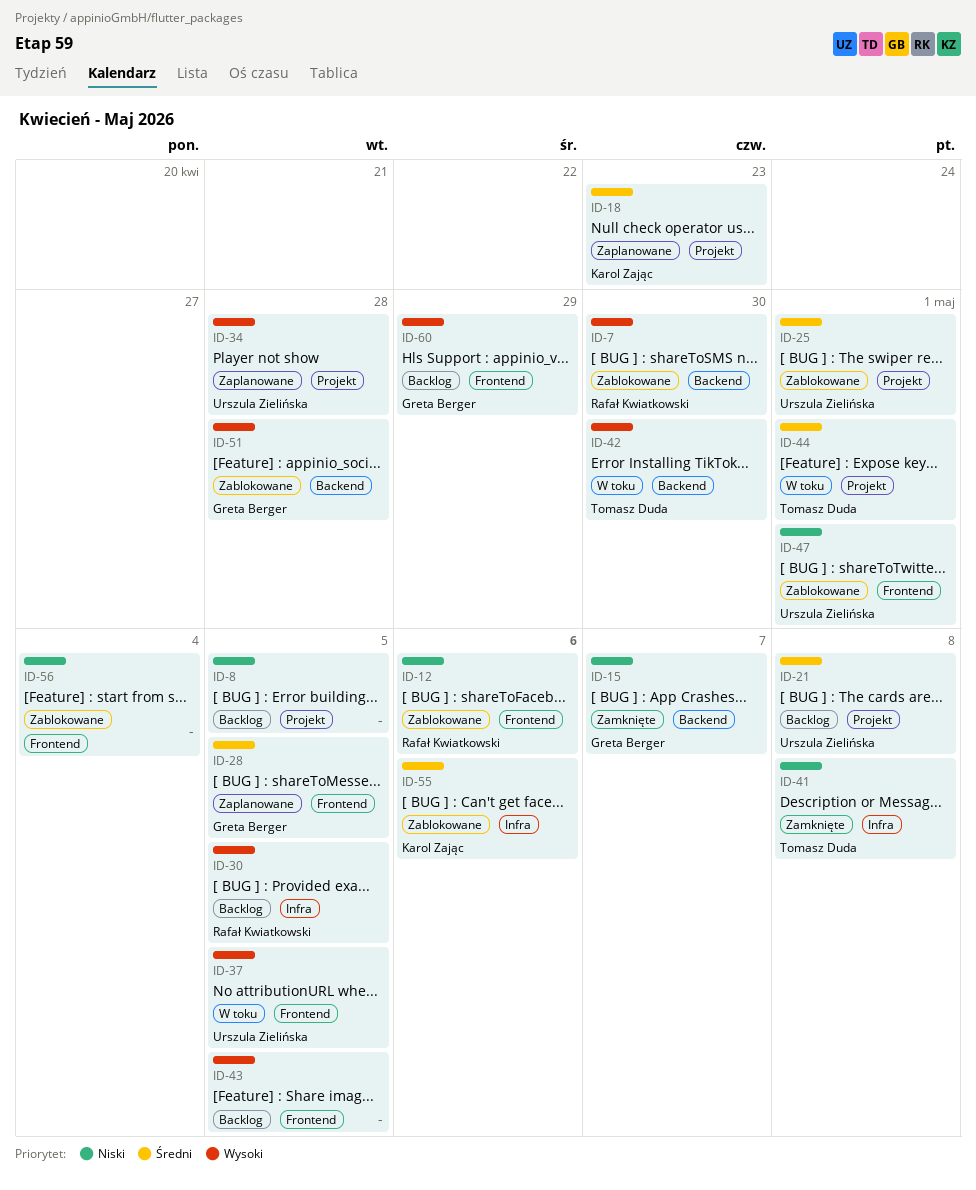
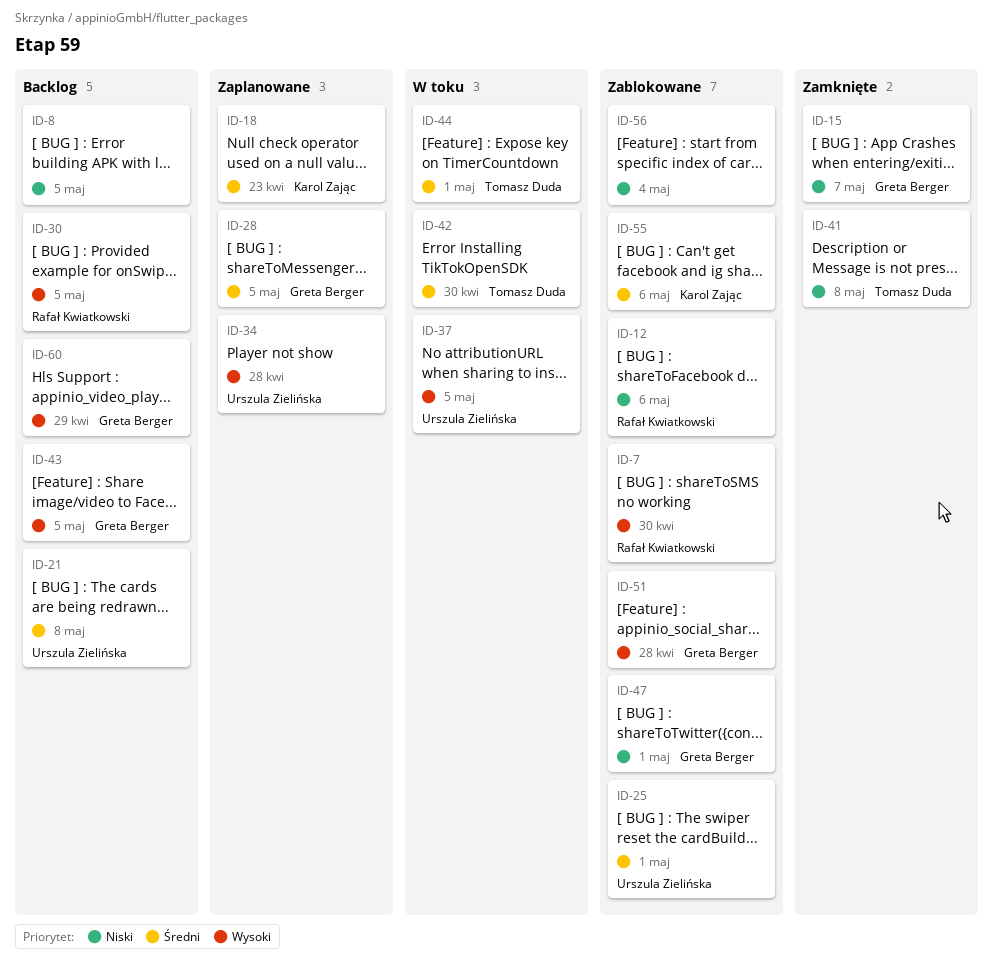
ID-42, priority: Wysoki -> Średni
ID-43, owner: none -> Greta Berger
ID-47, owner: Urszula Zielińska -> Greta Berger

